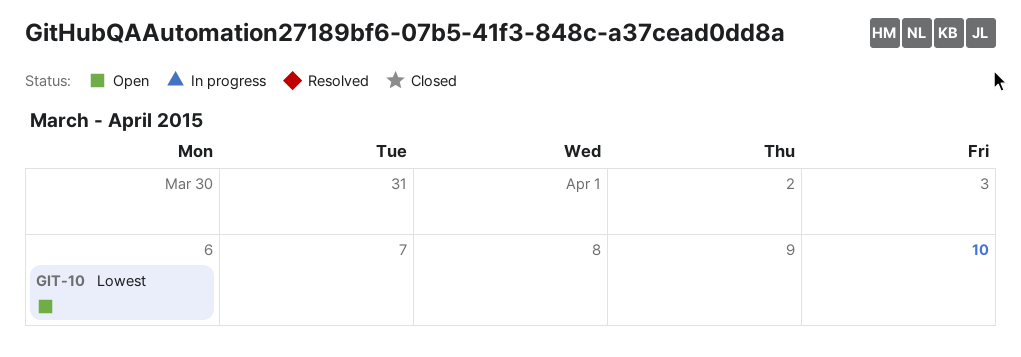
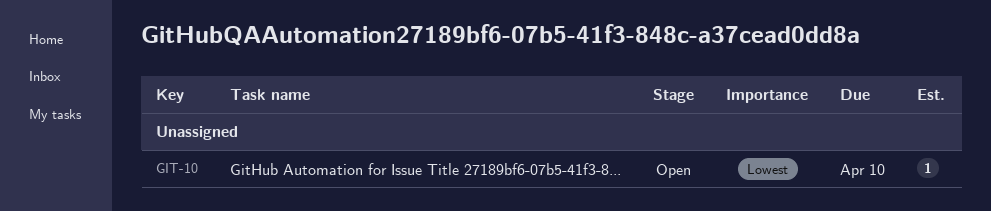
GIT-10, due: Apr 6 -> Apr 10

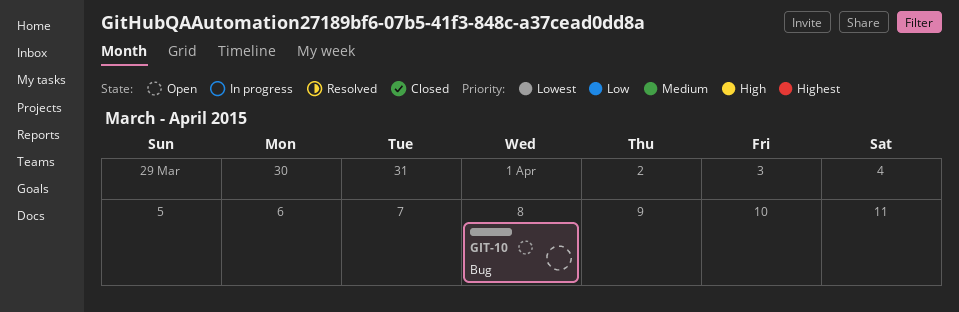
GIT-10, due: Apr 10 -> Apr 8

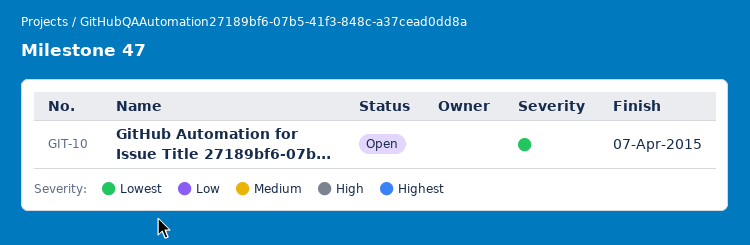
GIT-10, due: Apr 8 -> Apr 7

